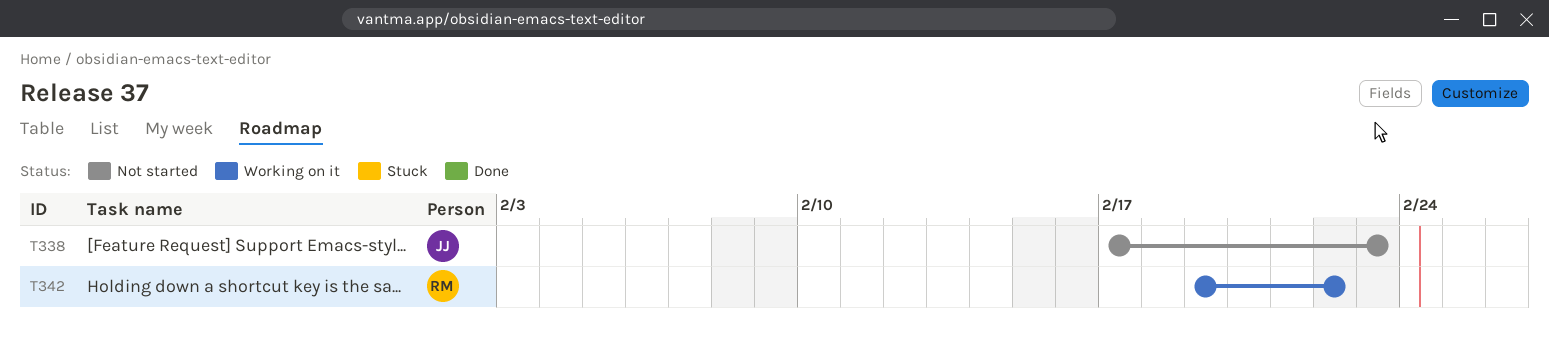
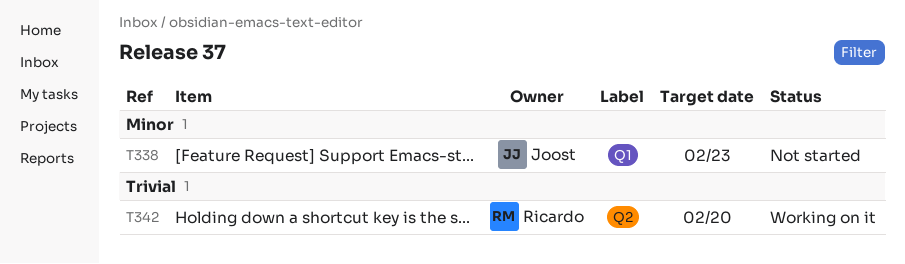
T342, due: Feb 22 -> Feb 20

